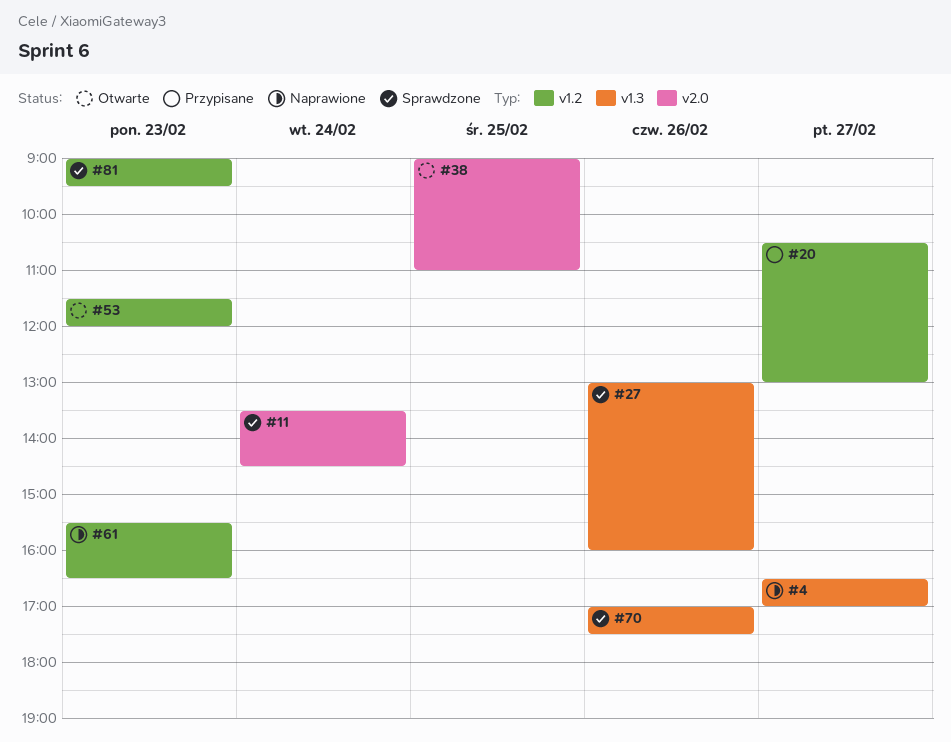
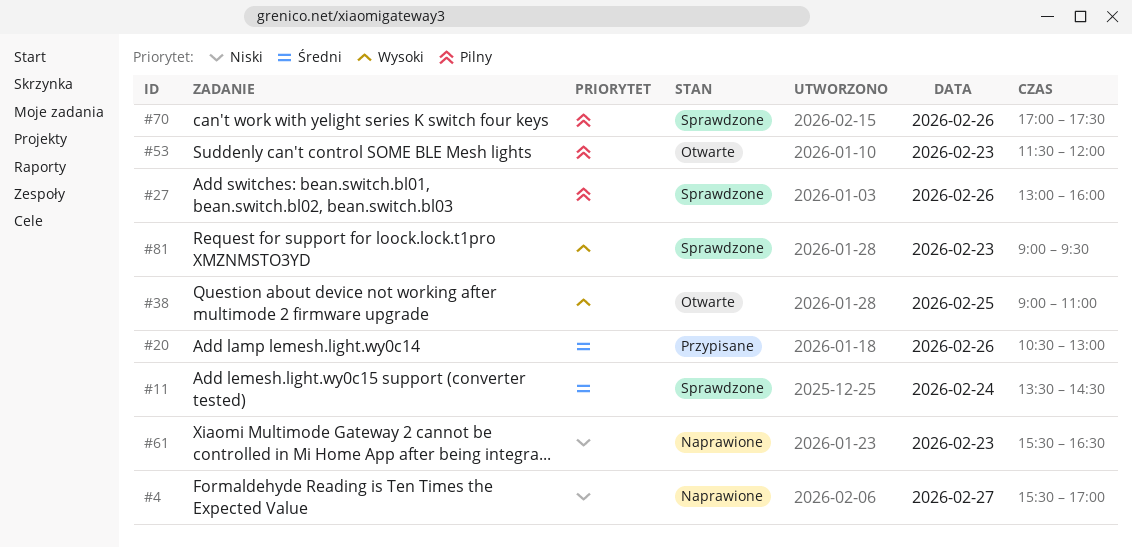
#4, begins: 16:30 -> 15:30
#20, day: Feb 27 -> Feb 26

